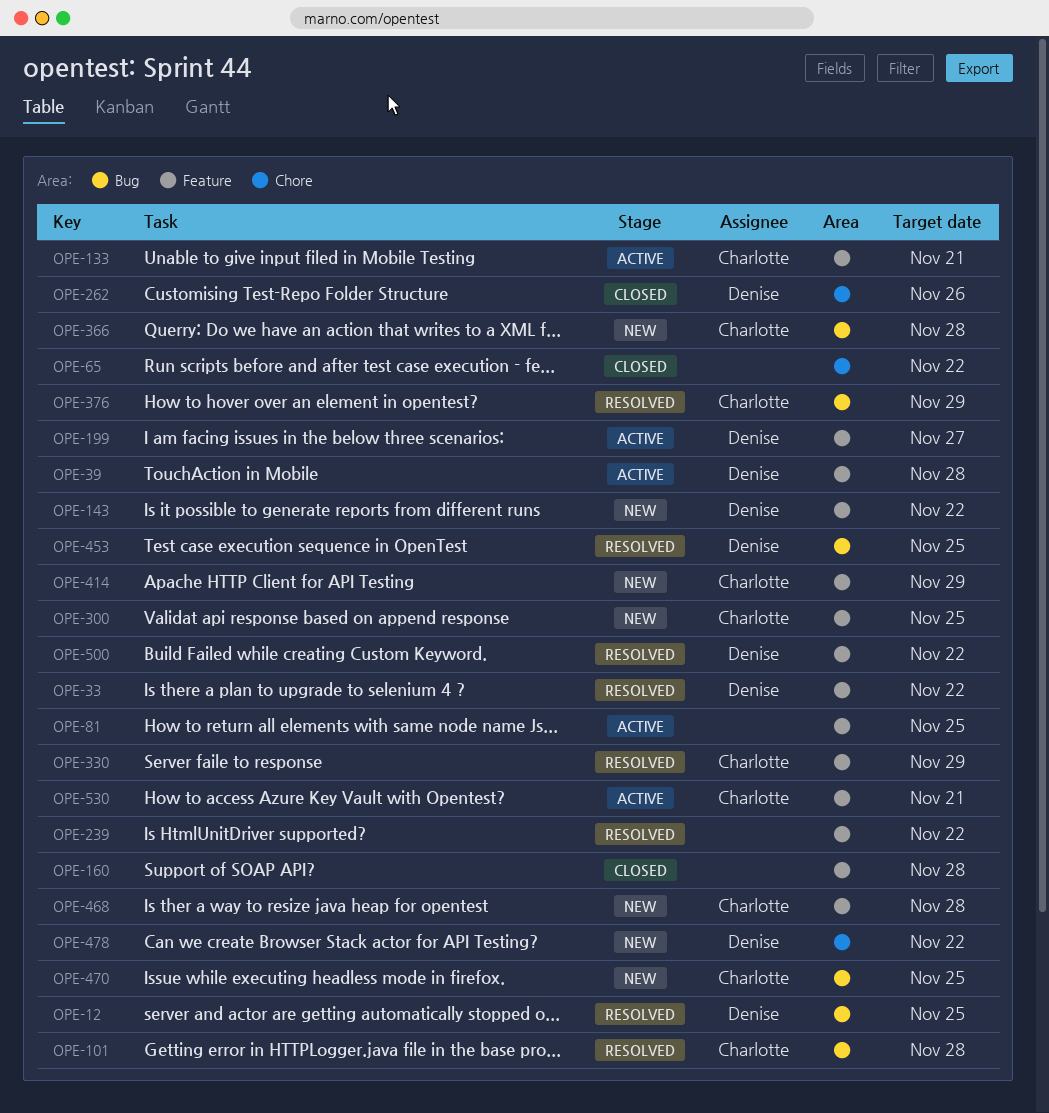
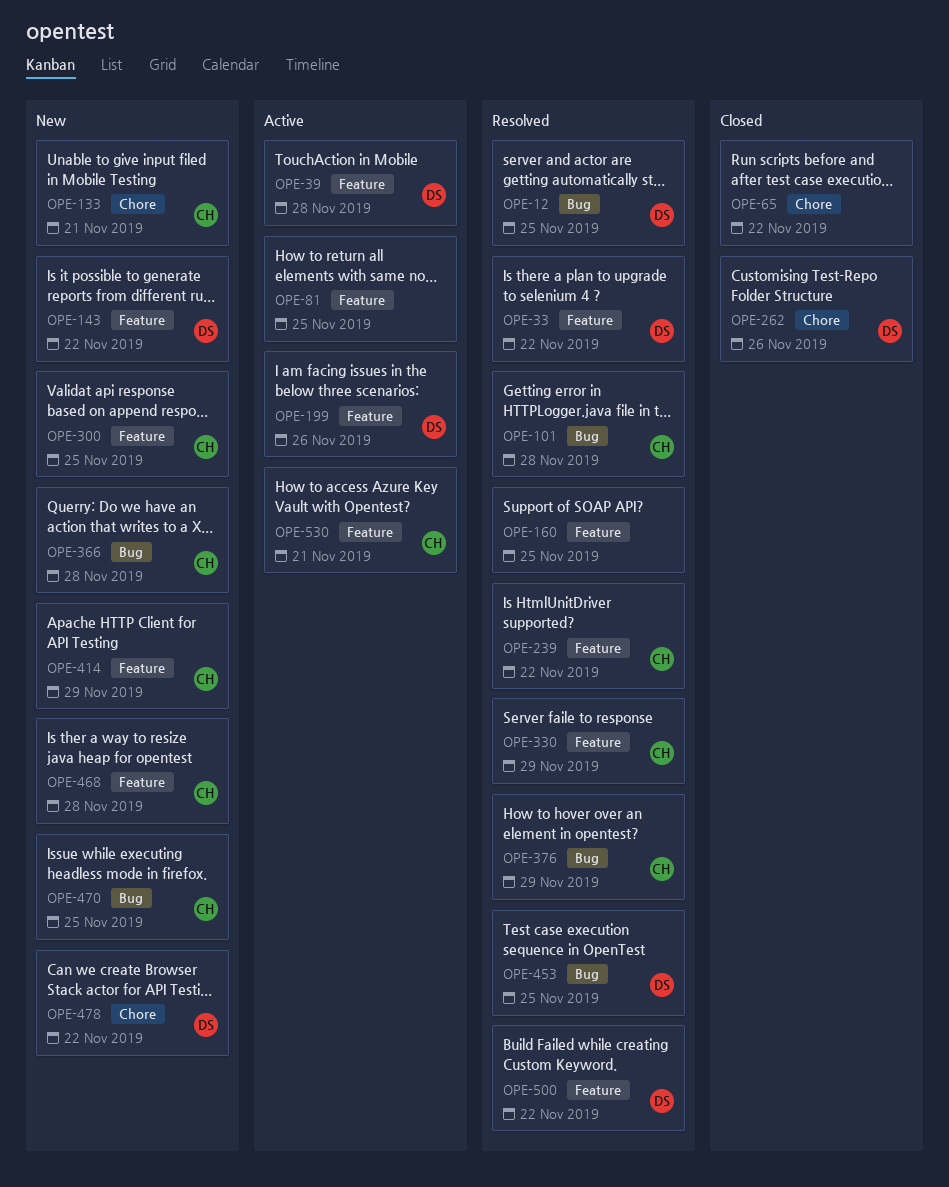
OPE-133, status: Active -> New
OPE-133, label: Feature -> Chore
OPE-160, status: Closed -> Resolved
OPE-160, due: Nov 28 -> Nov 25
OPE-199, due: Nov 27 -> Nov 26
OPE-239, owner: none -> Charlotte

